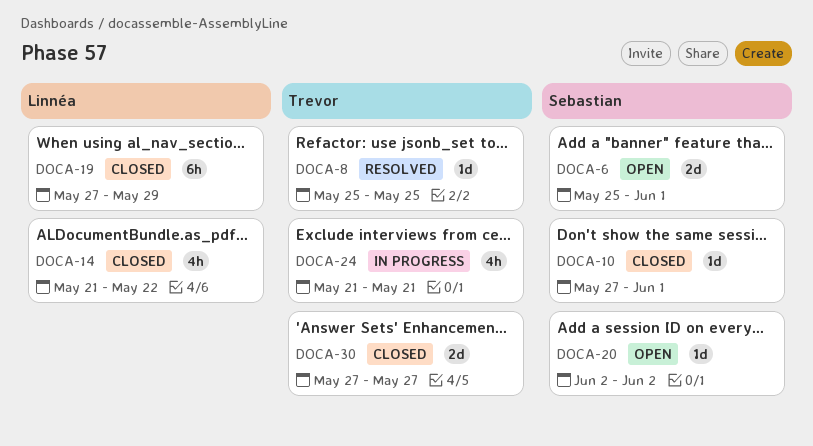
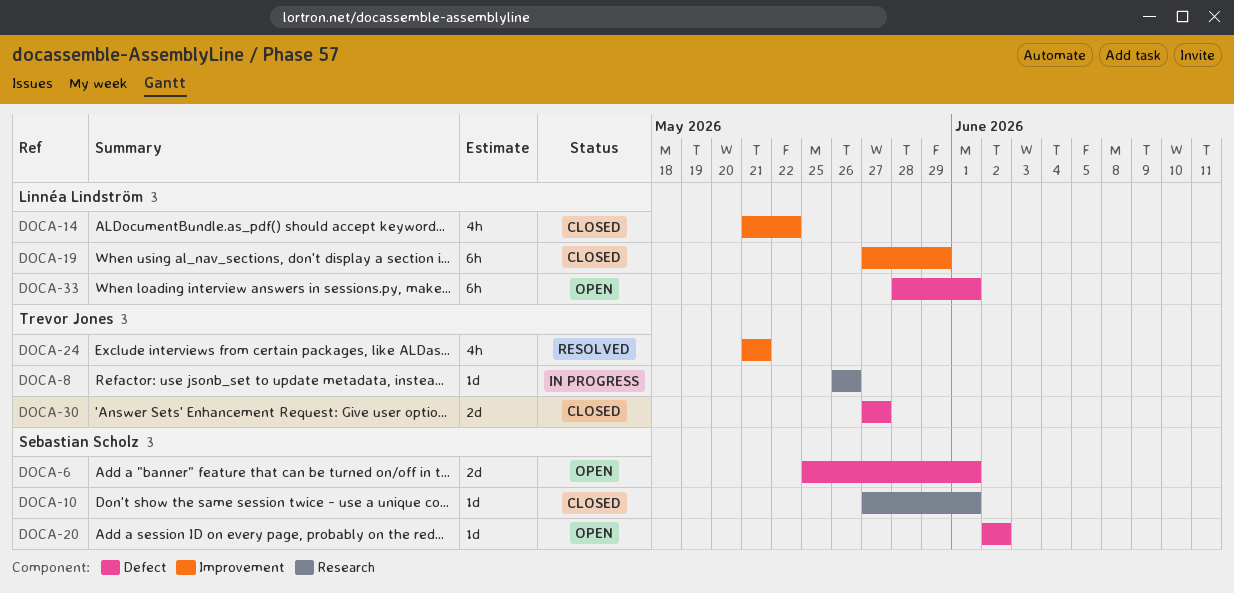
DOCA-8, status: Resolved -> In progress
DOCA-8, start: May 25 -> May 26
DOCA-8, due: May 25 -> May 26
DOCA-24, status: In progress -> Resolved
DOCA-33: none -> present

